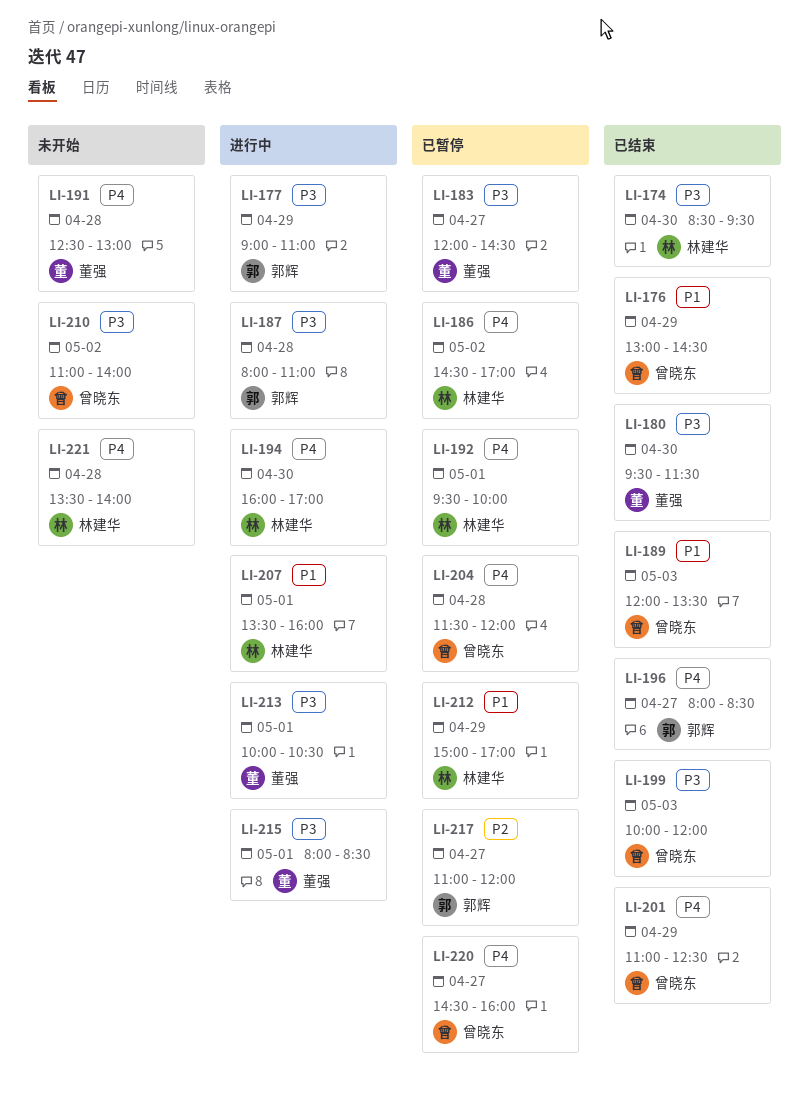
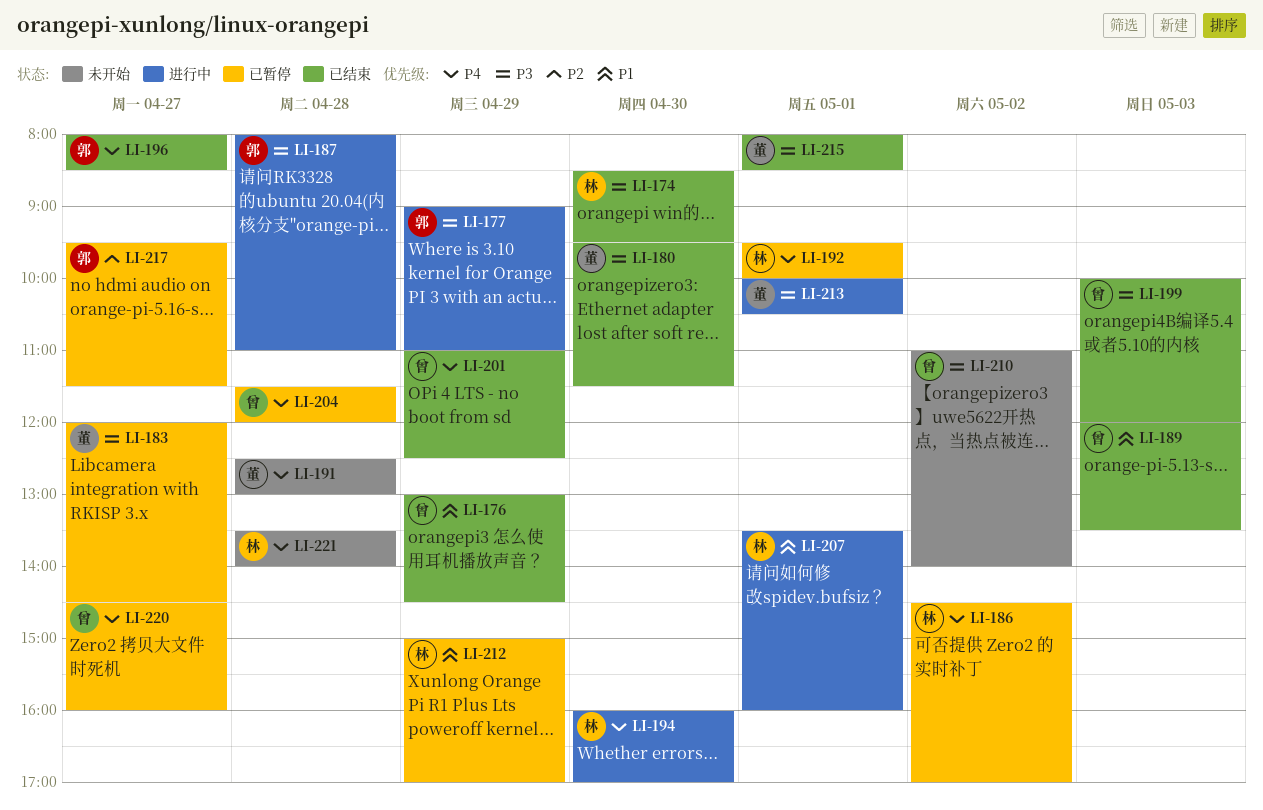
LI-215, status: 进行中 -> 已结束
LI-217, begins: 11:00 -> 09:30
LI-217, ends: 12:00 -> 11:30

